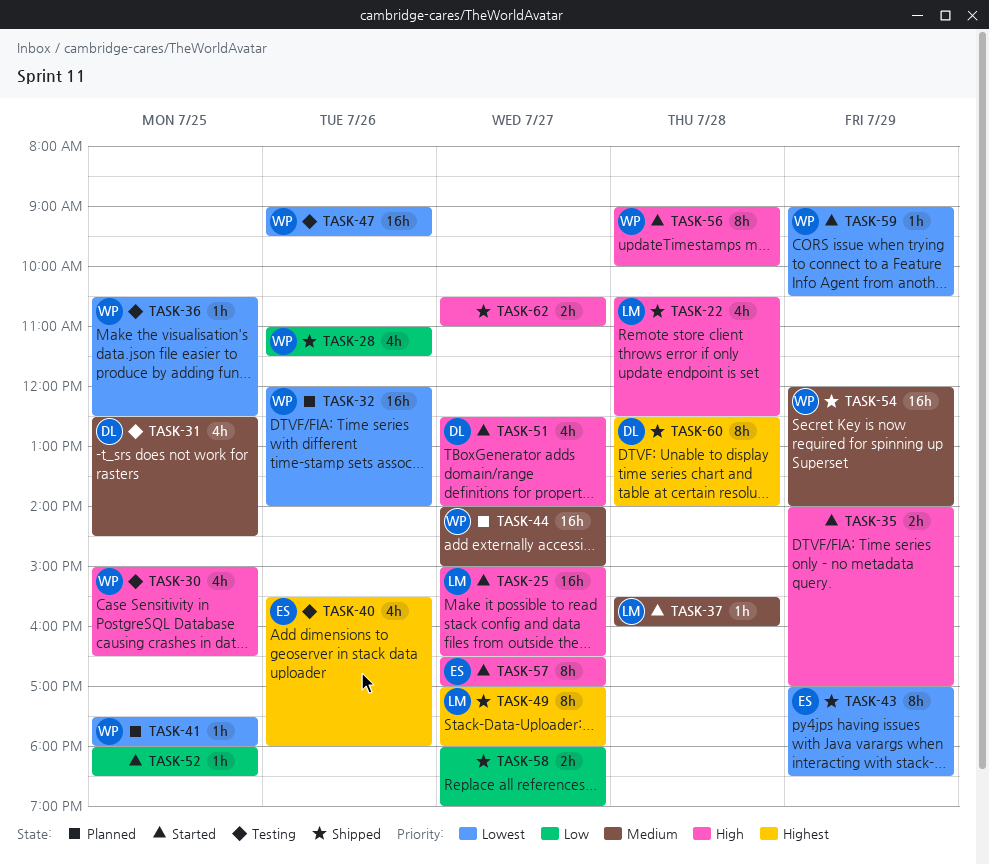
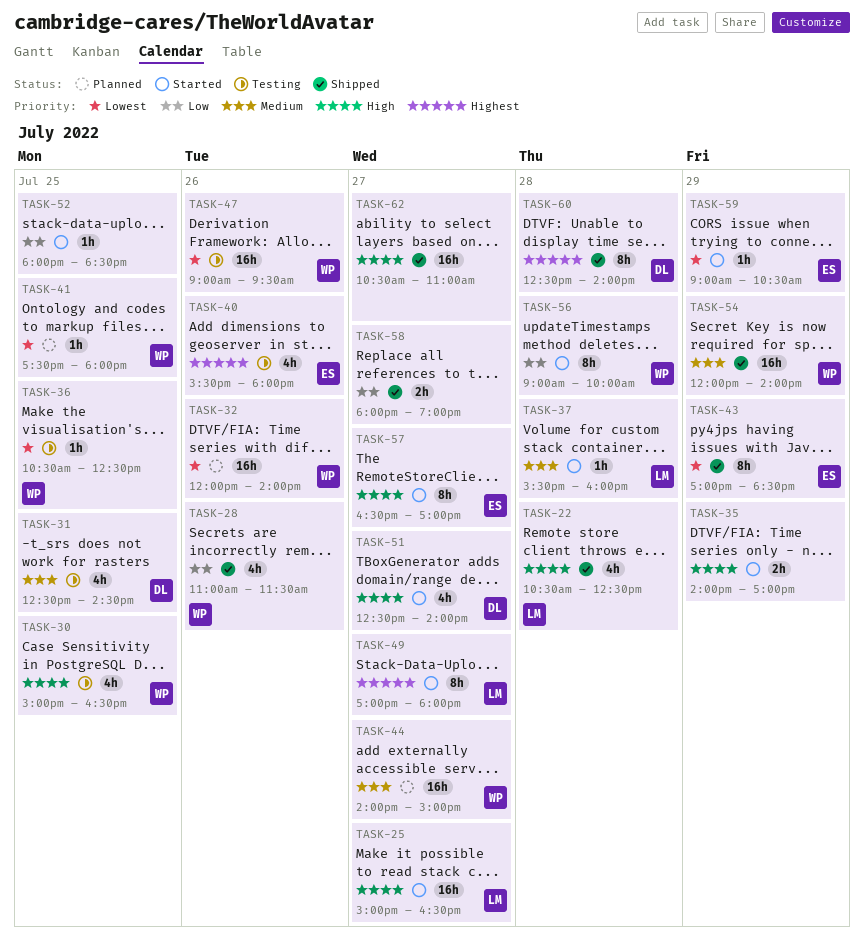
TASK-49, status: Shipped -> Started
TASK-56, priority: High -> Low
TASK-59, owner: WP -> ES
TASK-62, estimate: 2h -> 16h

